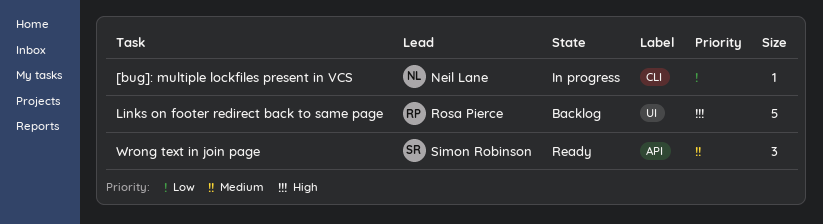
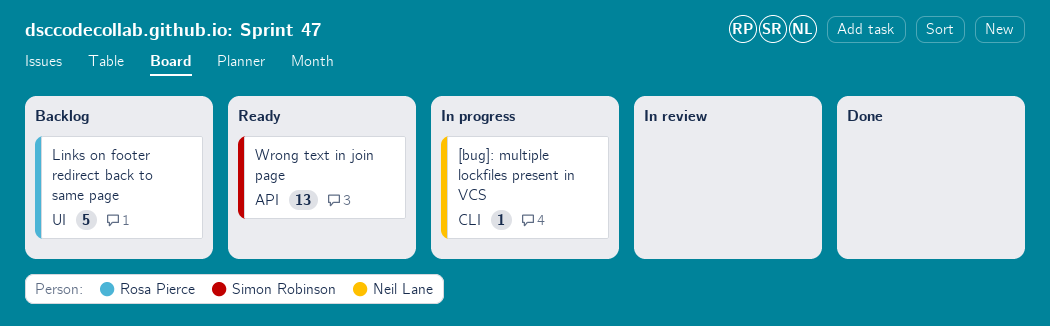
Wrong text in join page, estimate: 3 -> 13

